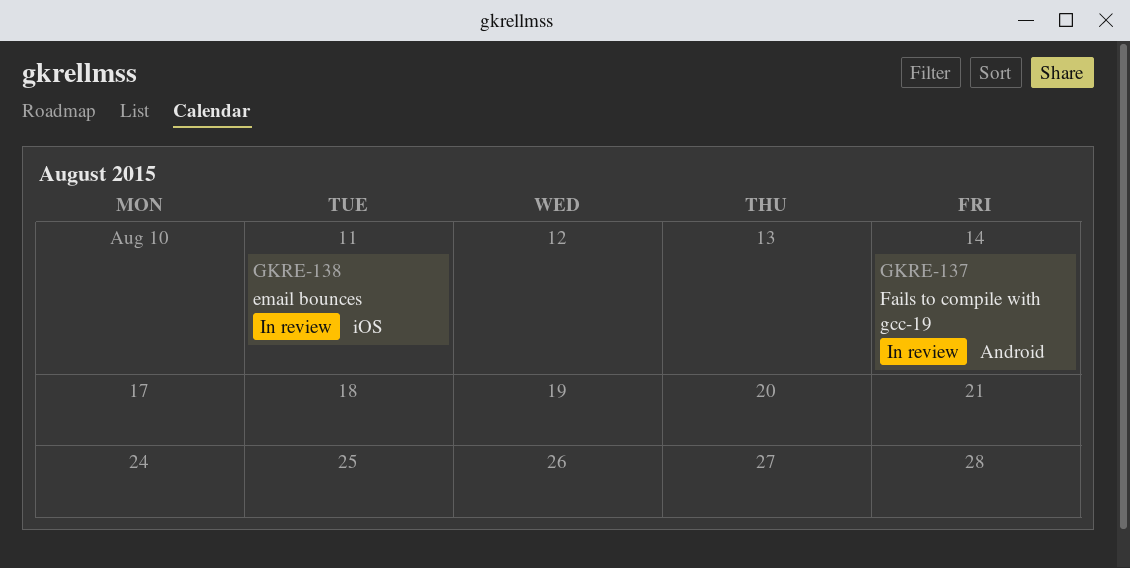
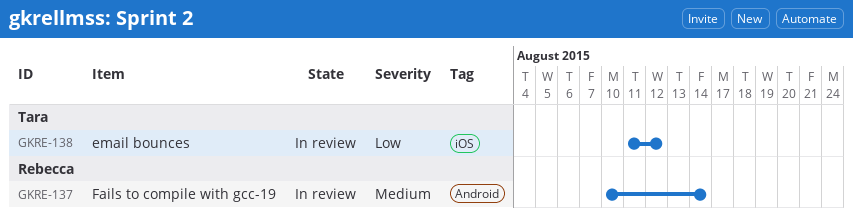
GKRE-138, due: Aug 11 -> Aug 12

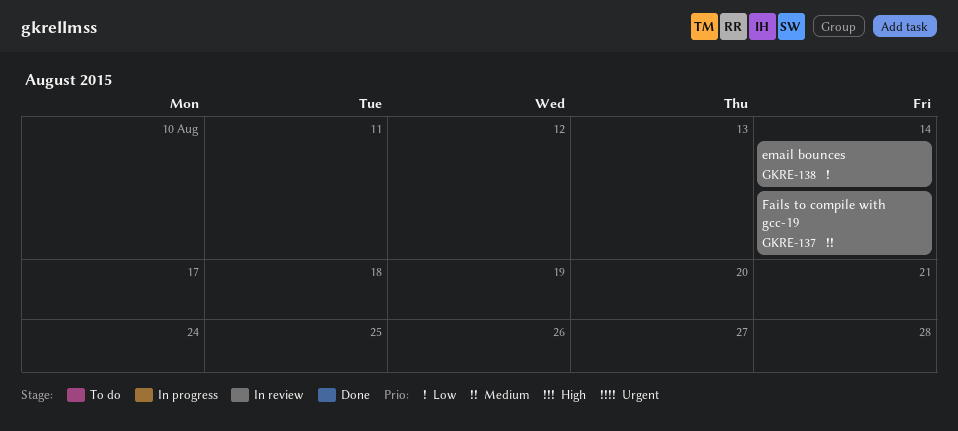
GKRE-138, due: Aug 12 -> Aug 14

